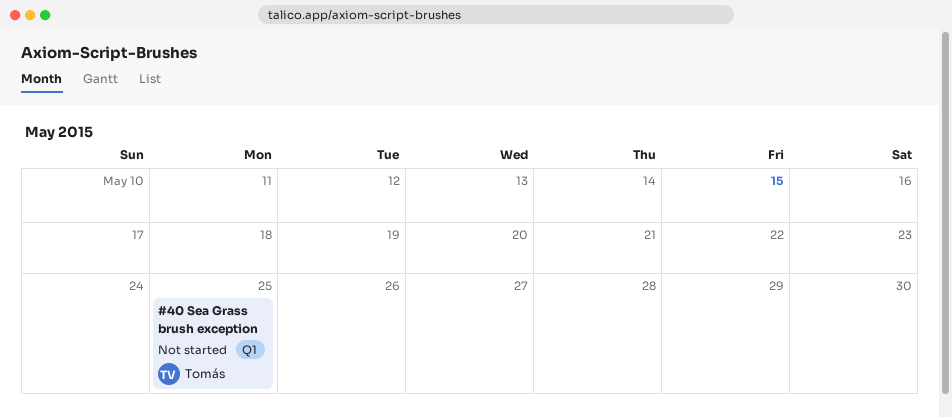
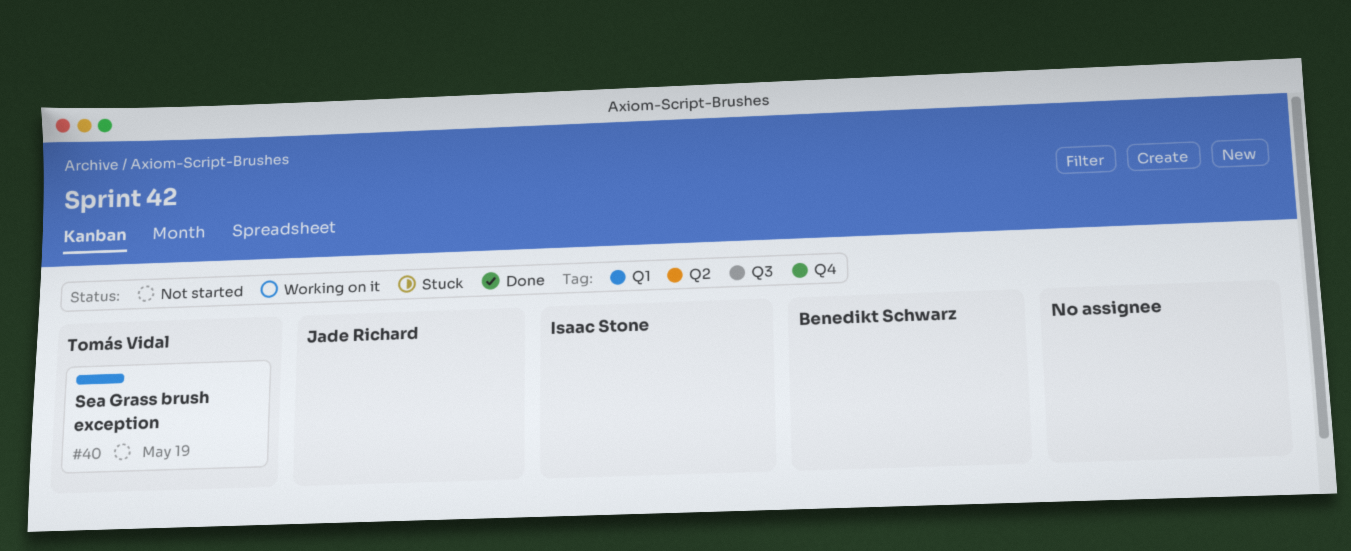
#40, due: May 25 -> May 19

